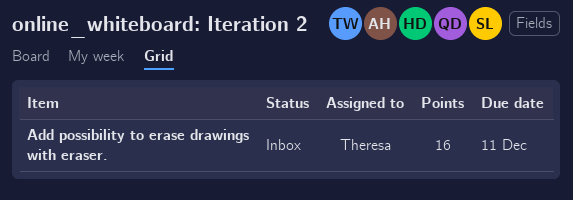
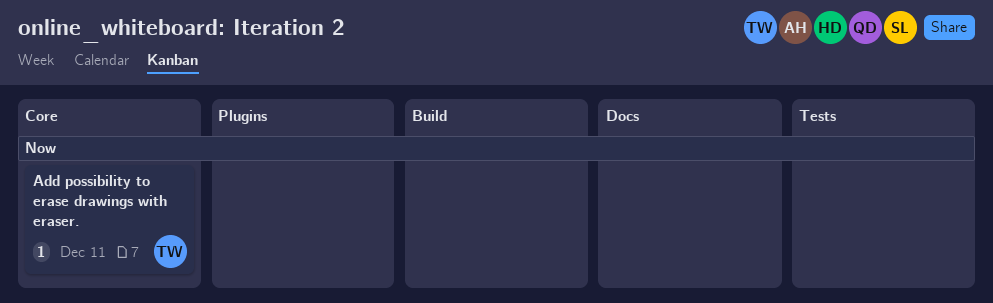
Add possibility to erase drawings with eraser., estimate: 16 -> 1

